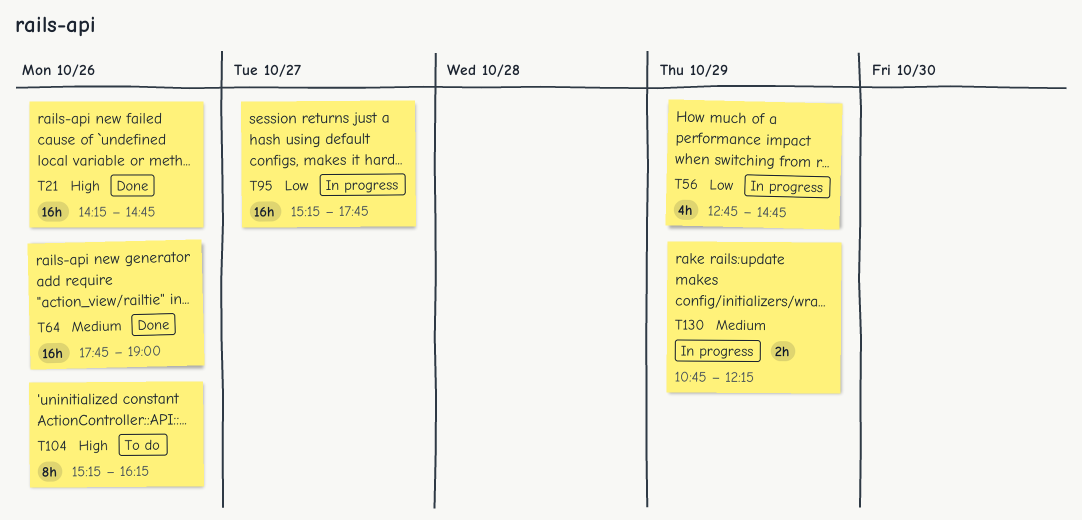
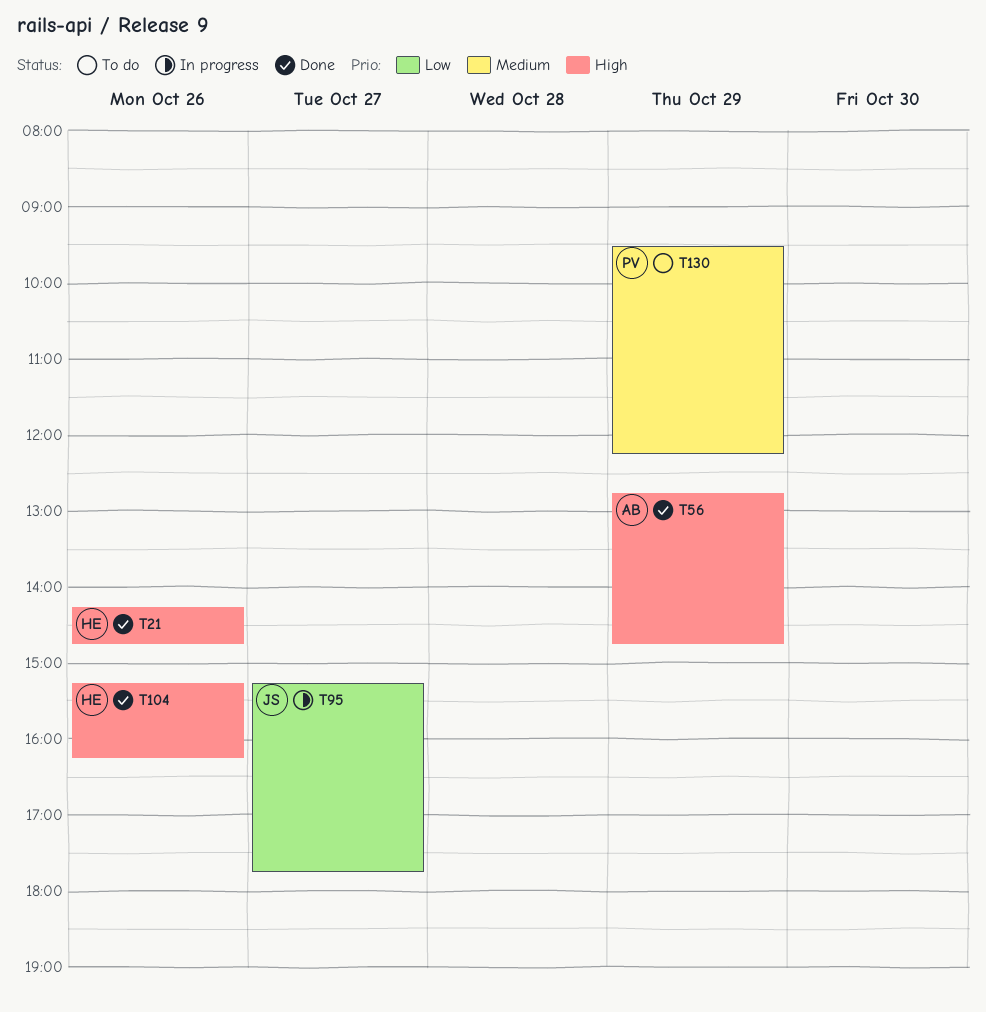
T56, status: In progress -> Done
T56, priority: Low -> High
T64: present -> none
T104, status: To do -> Done
T130, status: In progress -> To do
T130, begins: 10:45 -> 09:30

